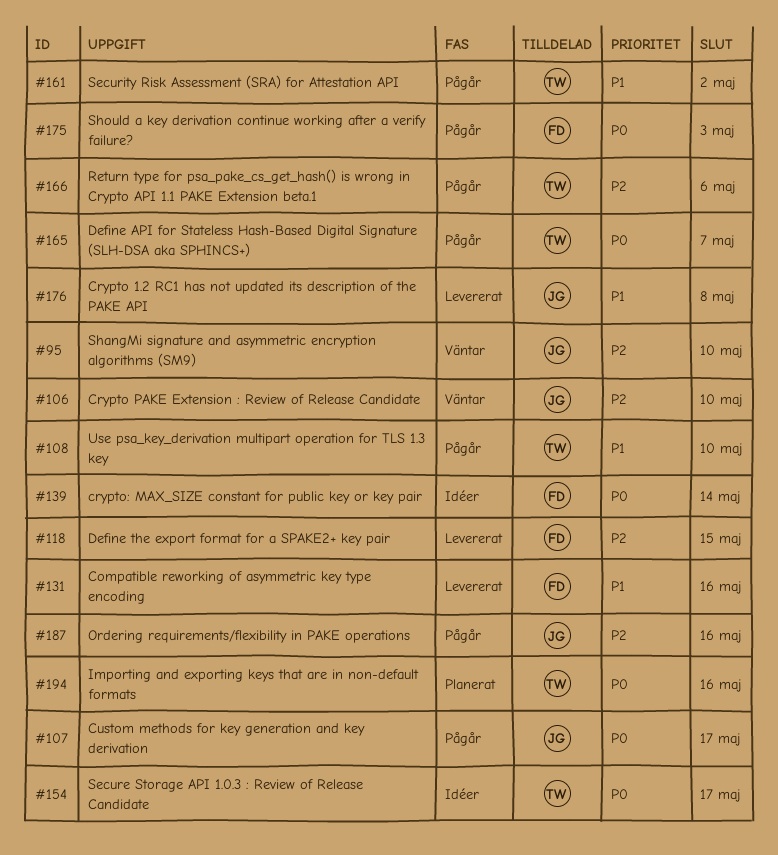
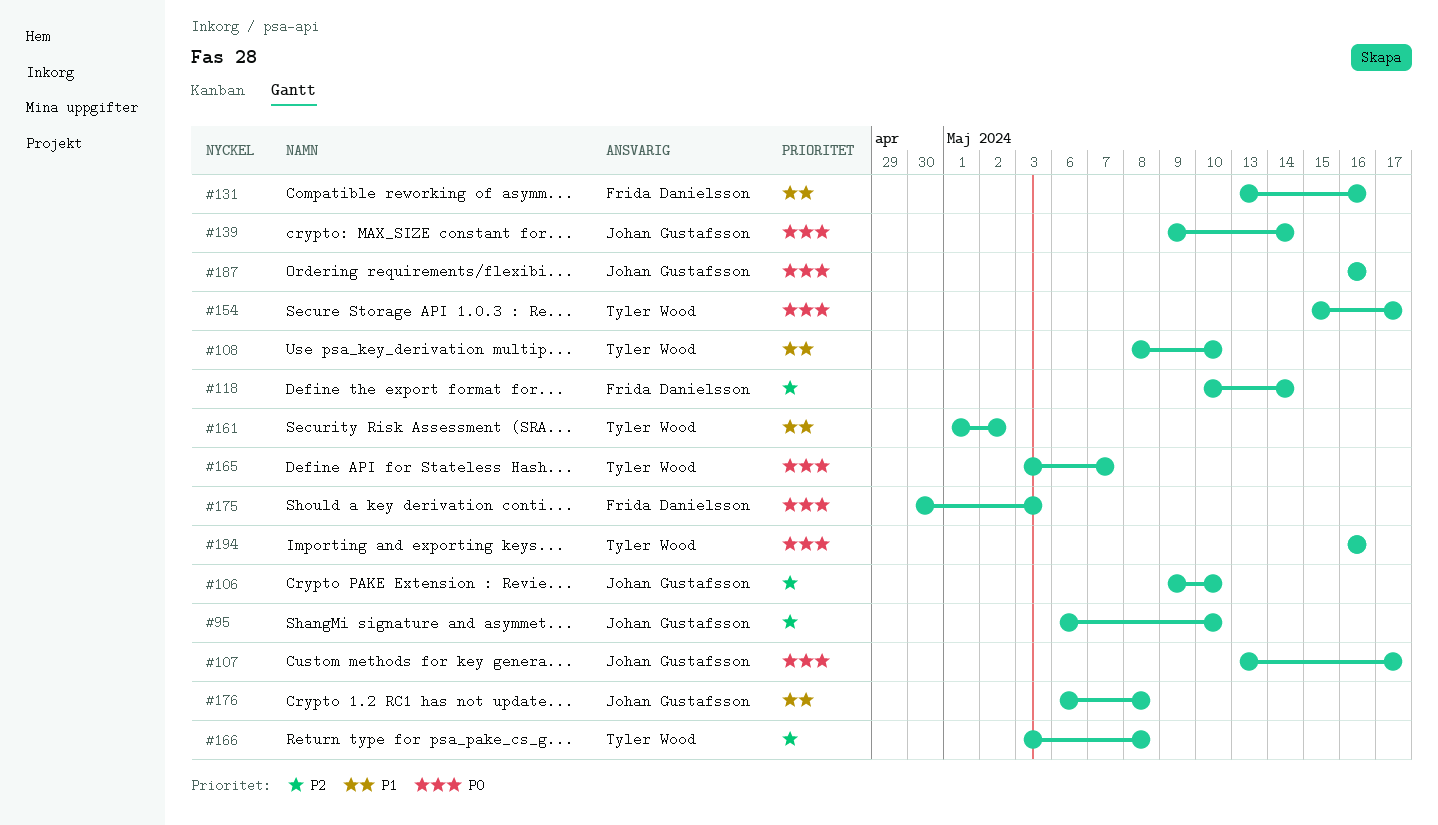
#118, due: May 15 -> May 14
#139, owner: Frida Danielsson -> Johan Gustafsson
#166, due: May 6 -> May 8
#187, priority: P2 -> P0

